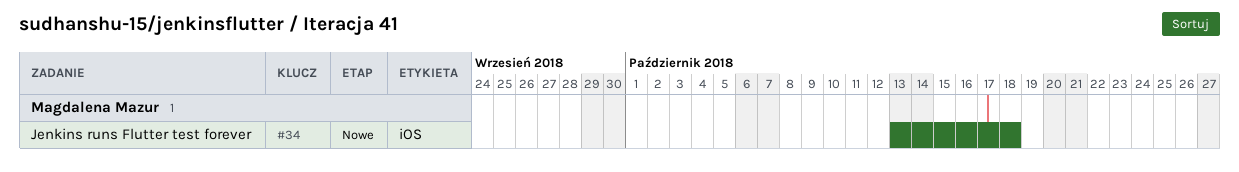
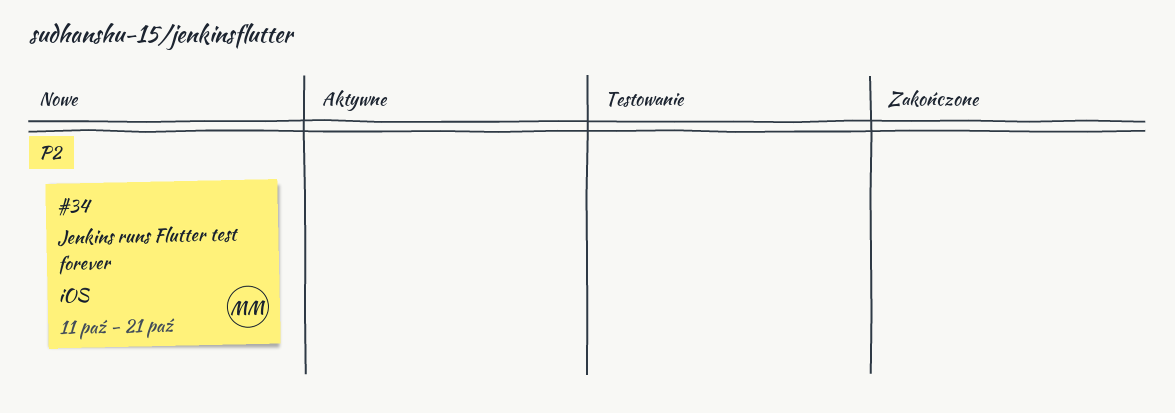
#34, start: Oct 13 -> Oct 11
#34, due: Oct 18 -> Oct 21

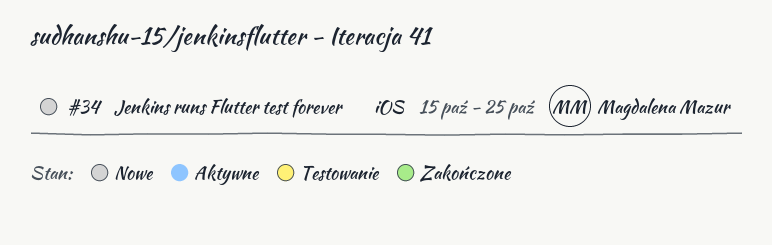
#34, start: Oct 11 -> Oct 15
#34, due: Oct 21 -> Oct 25

